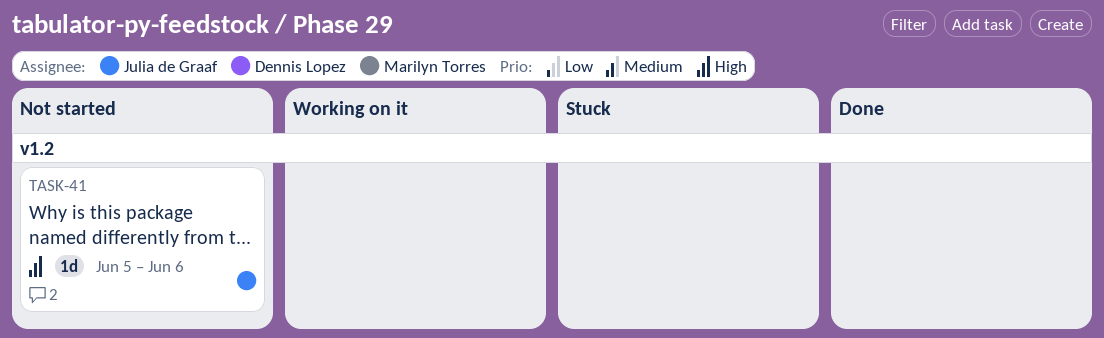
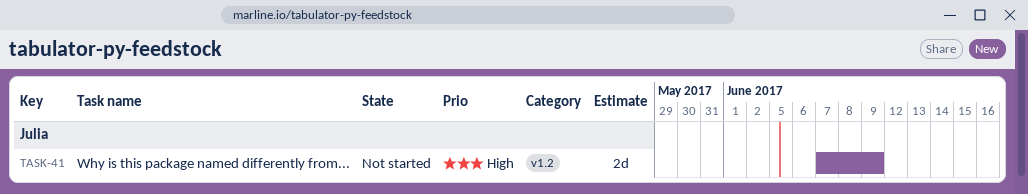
TASK-41, estimate: 1d -> 2d
TASK-41, start: Jun 5 -> Jun 7
TASK-41, due: Jun 6 -> Jun 9

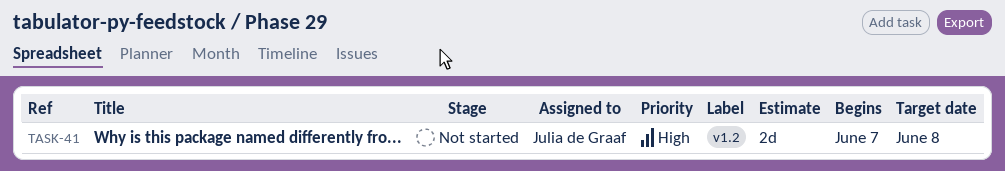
TASK-41, due: Jun 9 -> Jun 8

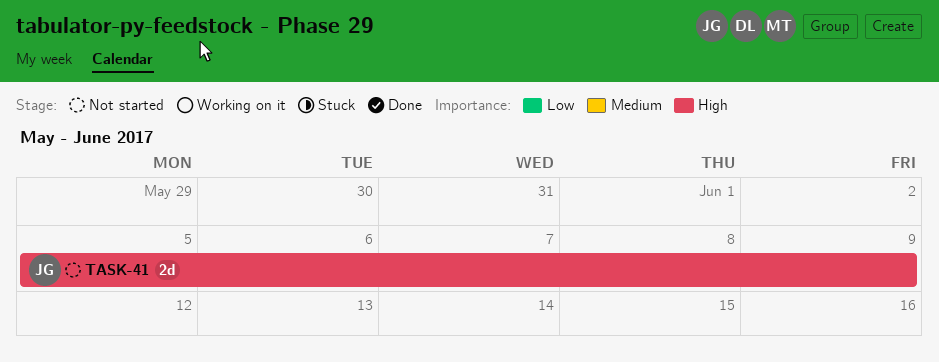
TASK-41, start: Jun 7 -> Jun 5
TASK-41, due: Jun 8 -> Jun 9

